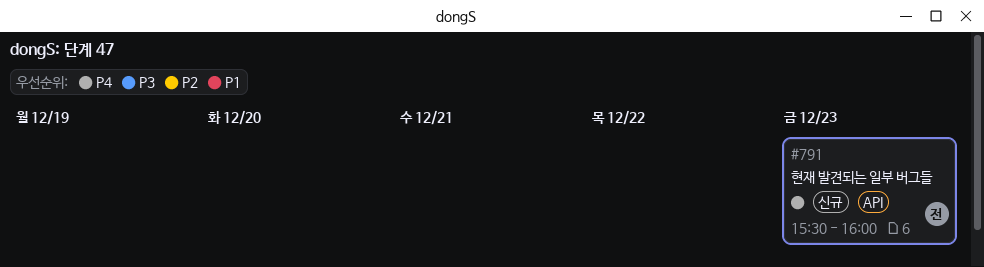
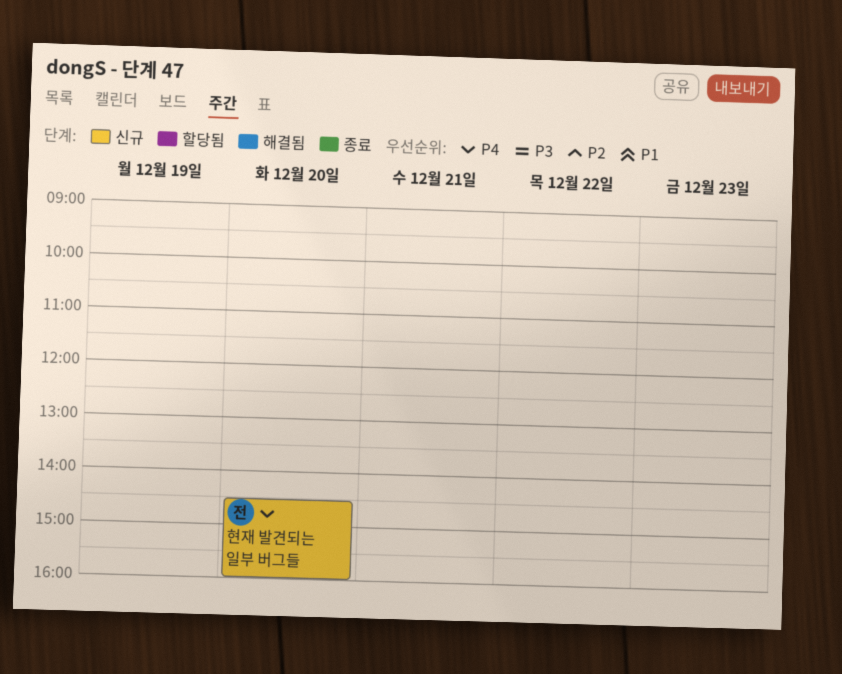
현재 발견되는 일부 버그들, day: Dec 23 -> Dec 20
현재 발견되는 일부 버그들, begins: 15:30 -> 14:30

